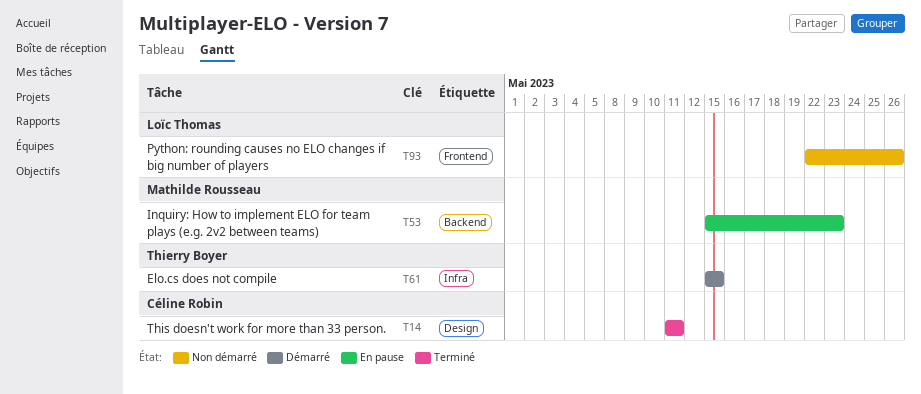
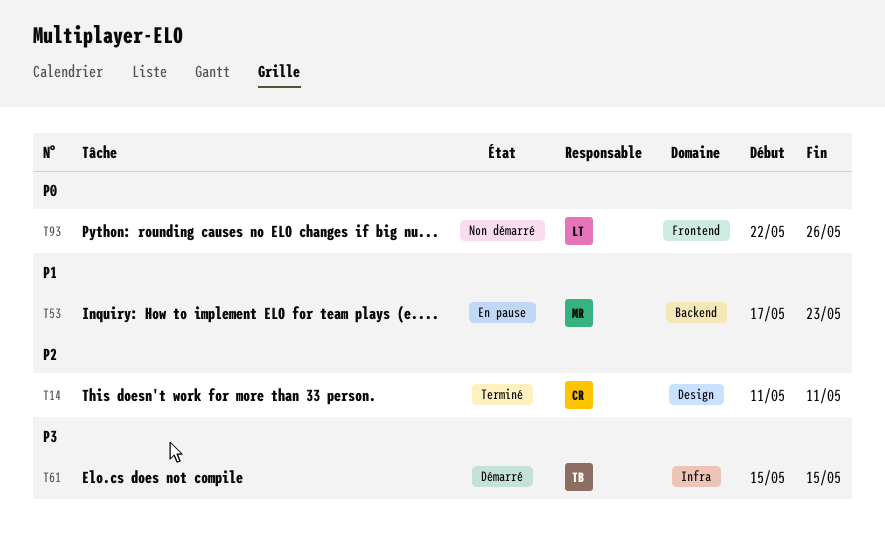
T53, start: May 15 -> May 17

